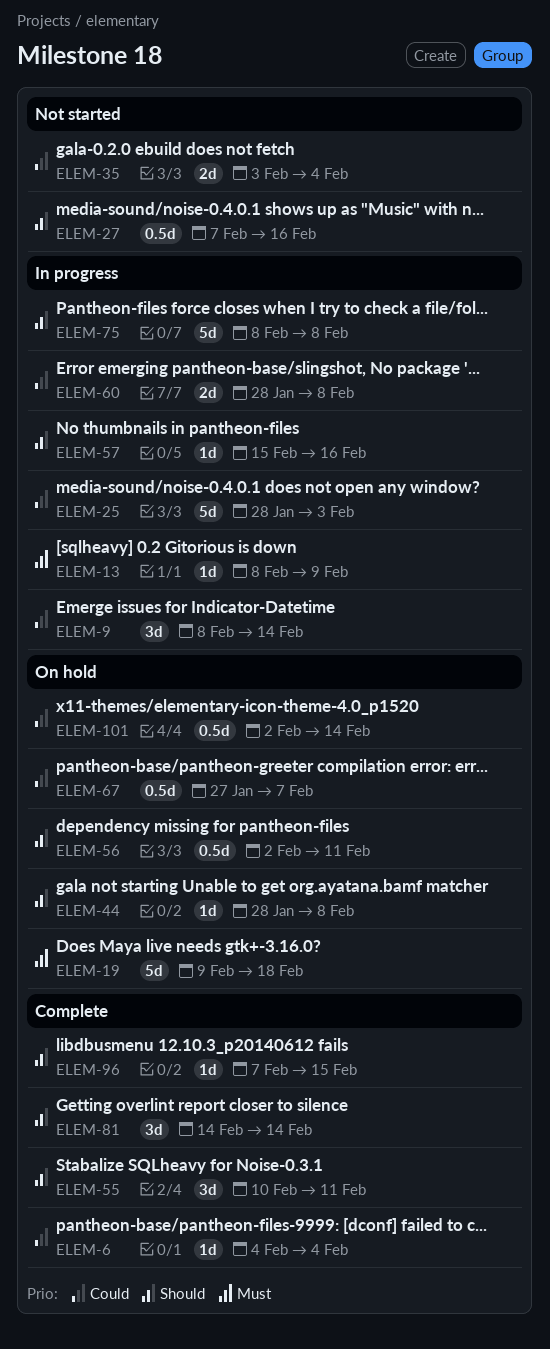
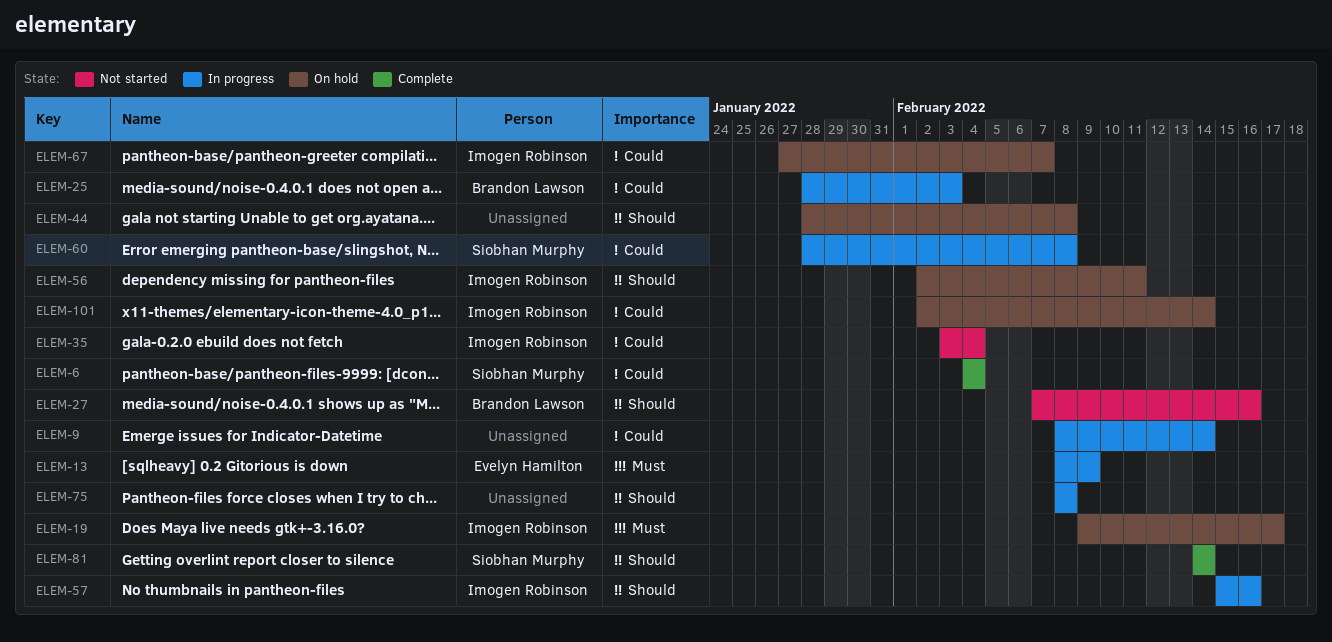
ELEM-19, due: Feb 18 -> Feb 17
ELEM-55: present -> none
ELEM-96: present -> none

